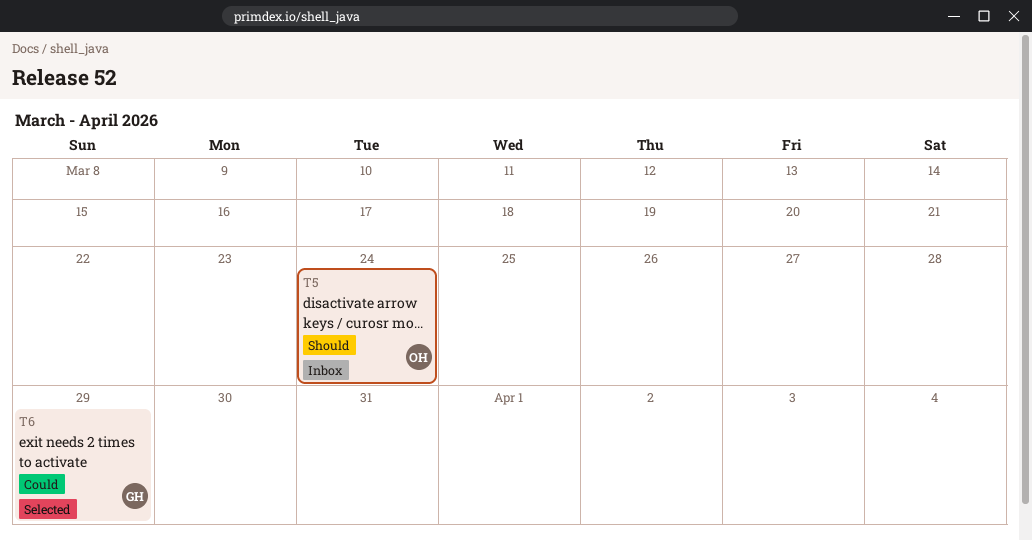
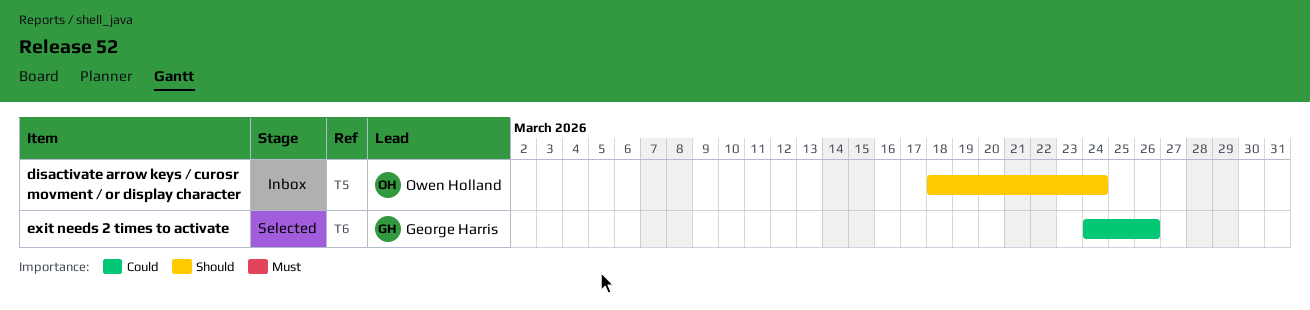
T6, due: Mar 29 -> Mar 26

